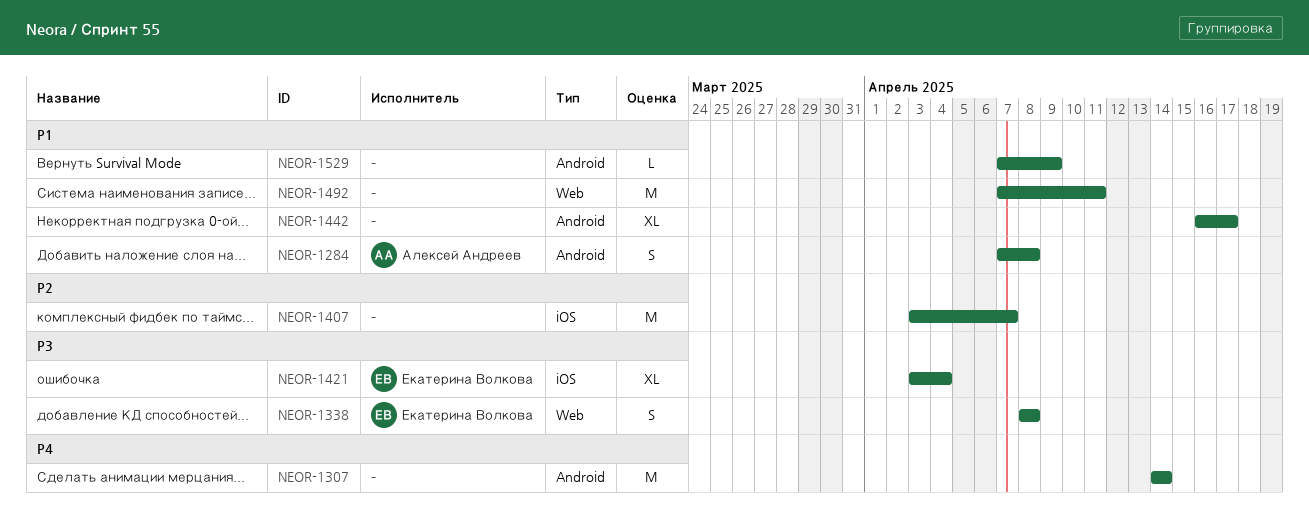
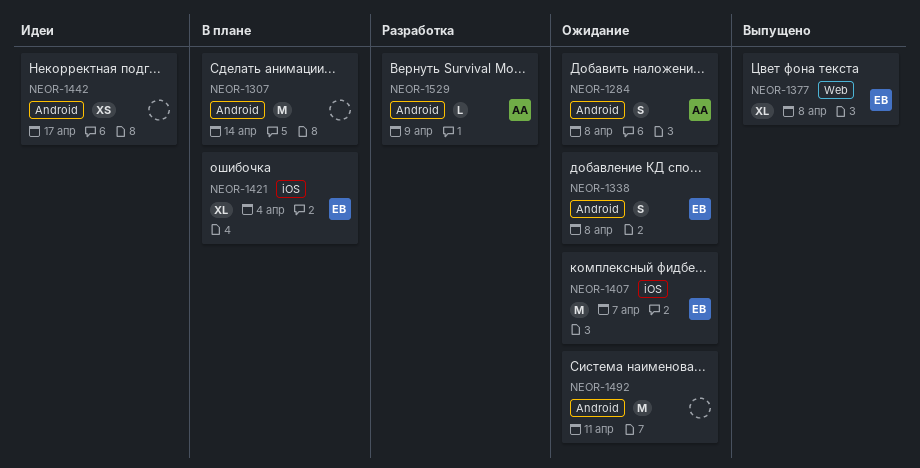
NEOR-1338, label: Web -> Android
NEOR-1377: none -> present
NEOR-1407, owner: none -> Екатерина Волкова
NEOR-1442, estimate: XL -> XS
NEOR-1492, label: Web -> Android
NEOR-1529, owner: none -> Алексей Андреев

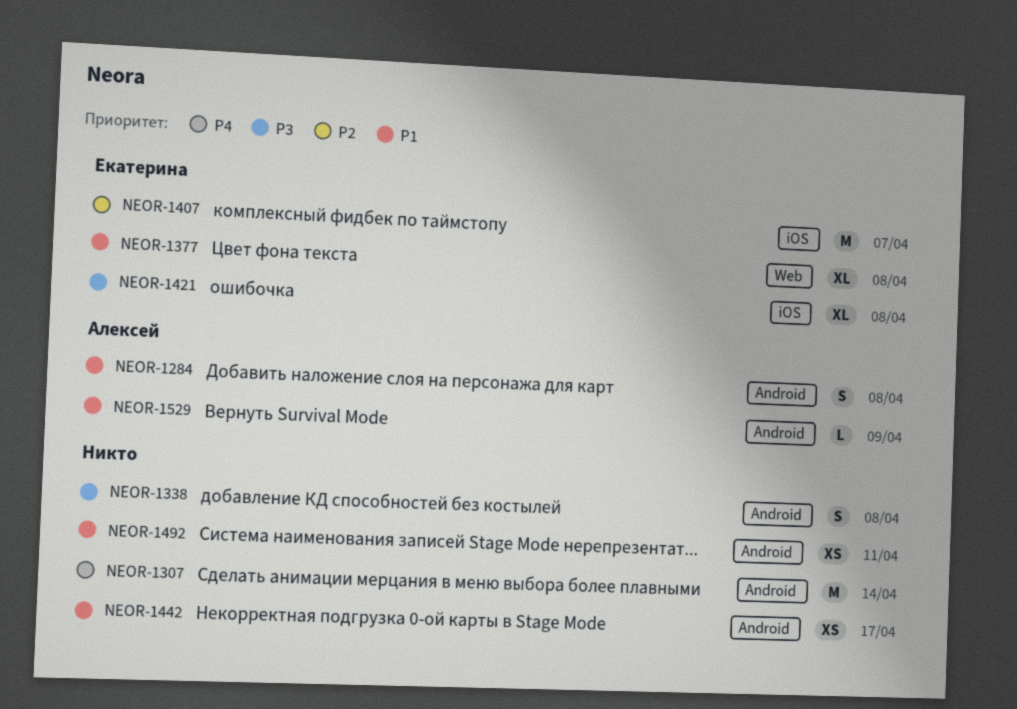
NEOR-1338, owner: Екатерина -> none
NEOR-1421, due: Apr 4 -> Apr 8
NEOR-1492, estimate: M -> XS

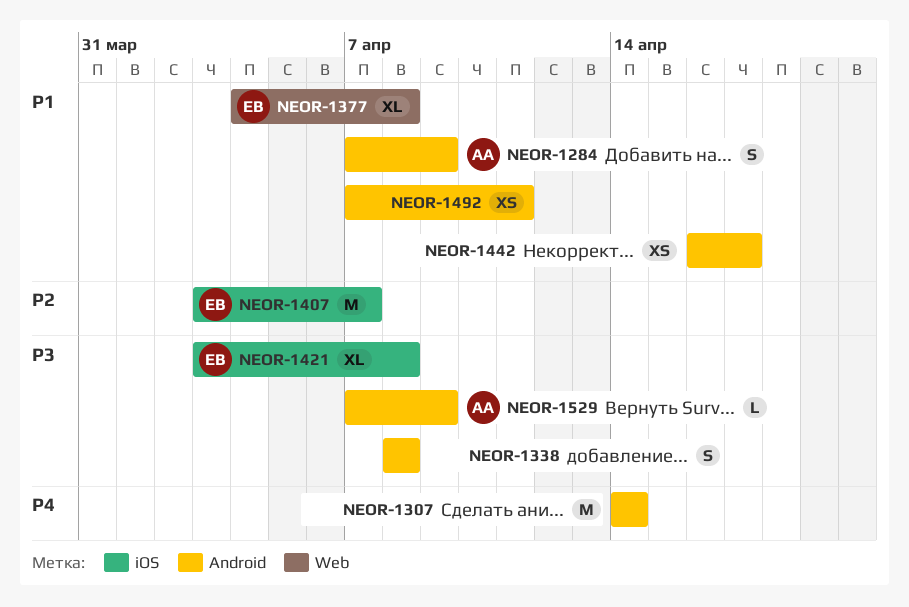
NEOR-1284, due: Apr 8 -> Apr 9
NEOR-1529, priority: P1 -> P3

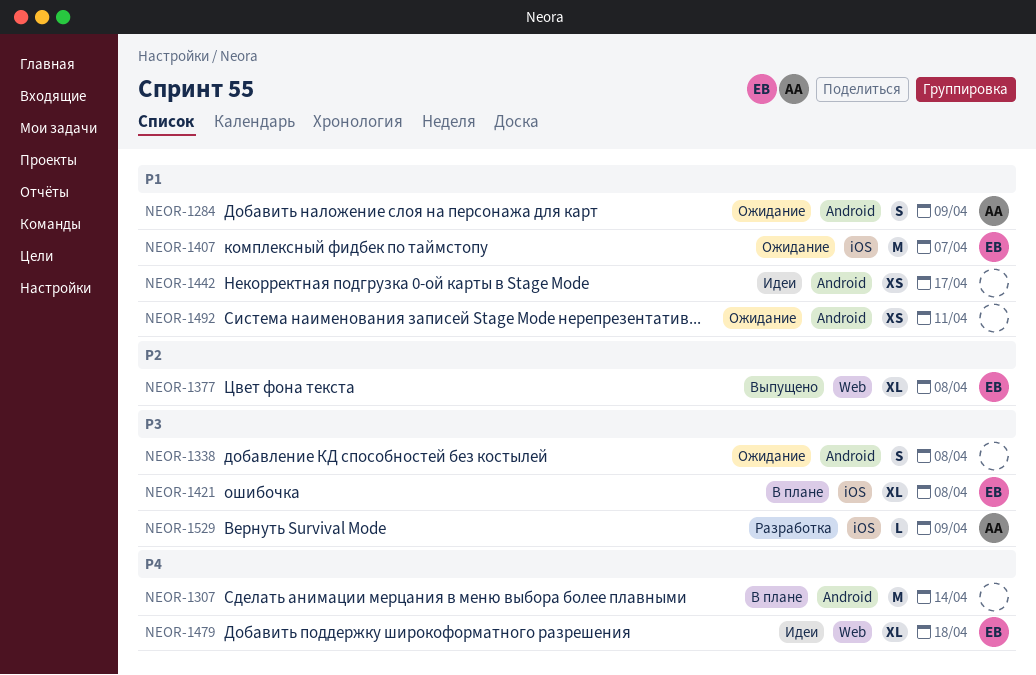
NEOR-1377, priority: P1 -> P2
NEOR-1407, priority: P2 -> P1
NEOR-1479: none -> present
NEOR-1529, label: Android -> iOS

